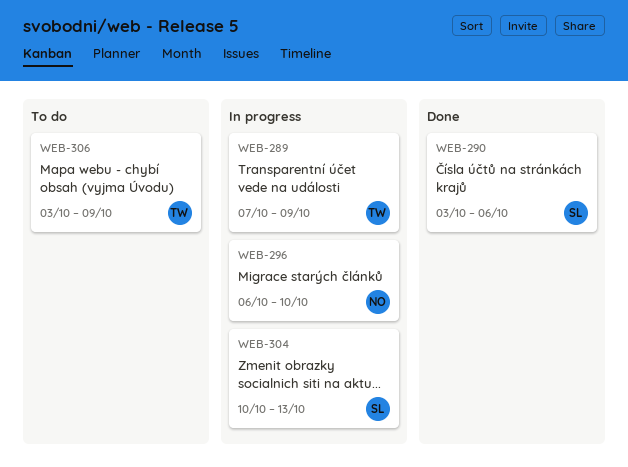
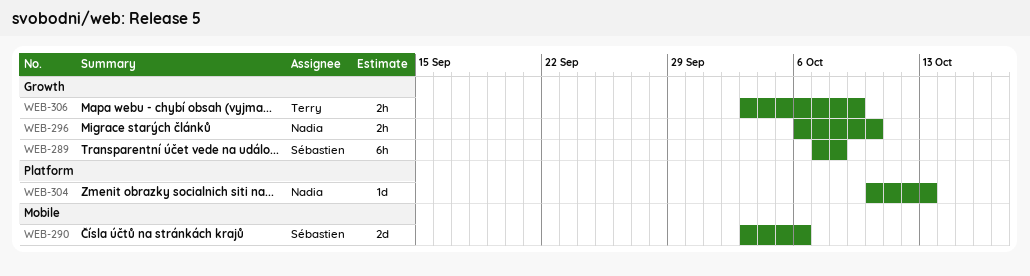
WEB-289, owner: Terry -> Sébastien
WEB-289, due: Oct 9 -> Oct 8
WEB-304, owner: Sébastien -> Nadia

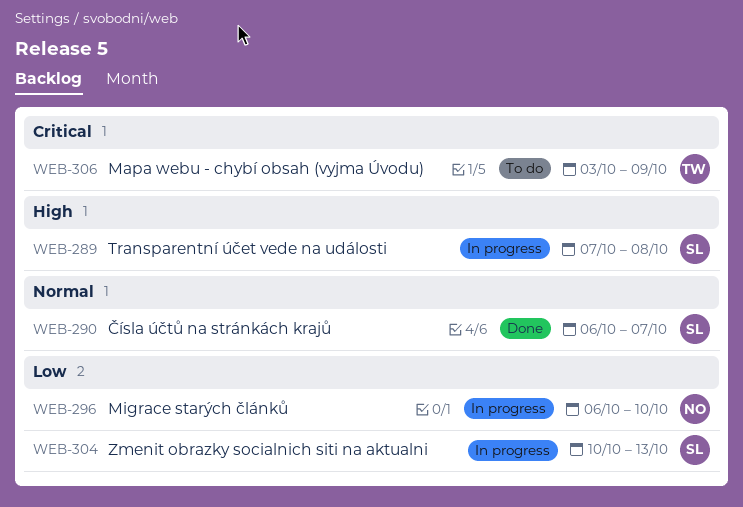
WEB-290, start: Oct 3 -> Oct 6
WEB-290, due: Oct 6 -> Oct 7
WEB-304, owner: Nadia -> Sébastien

